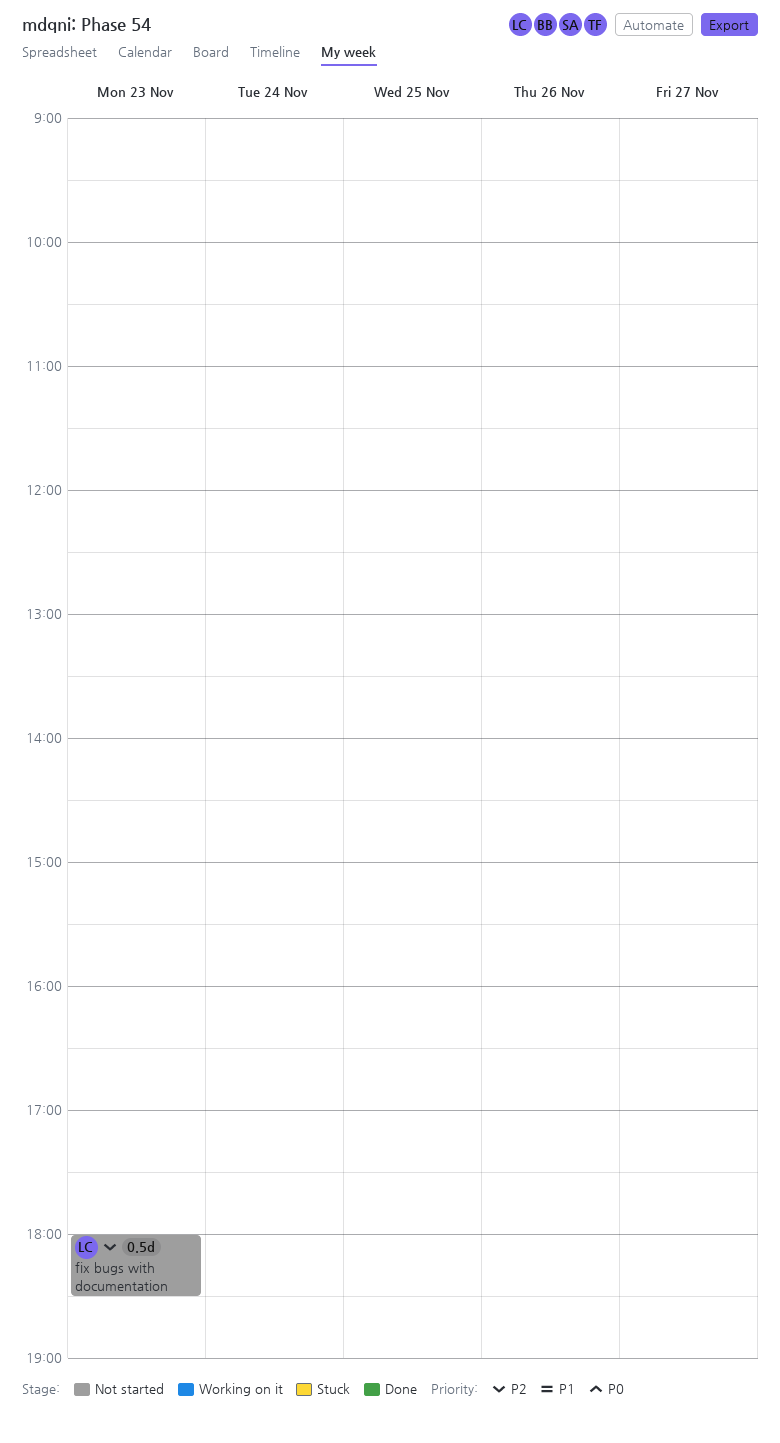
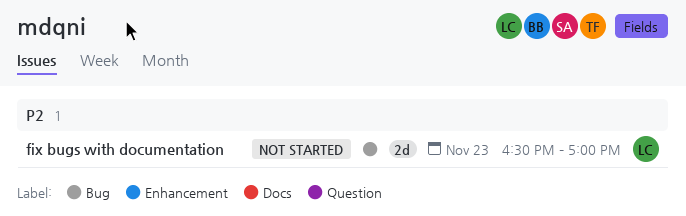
fix bugs with documentation, estimate: 0.5d -> 2d
fix bugs with documentation, begins: 18:00 -> 16:30
fix bugs with documentation, ends: 18:30 -> 17:00

